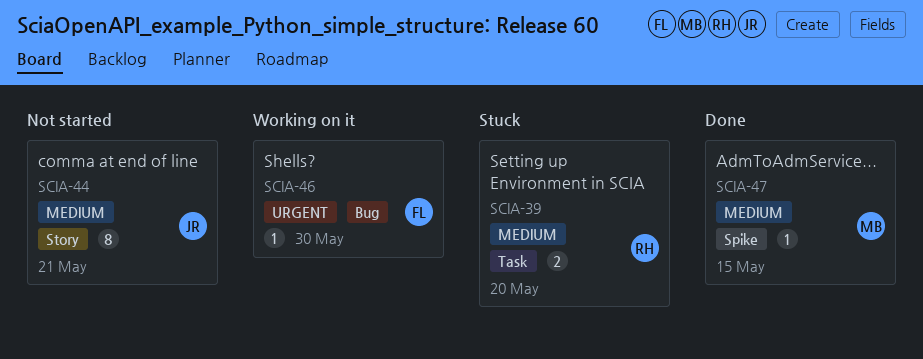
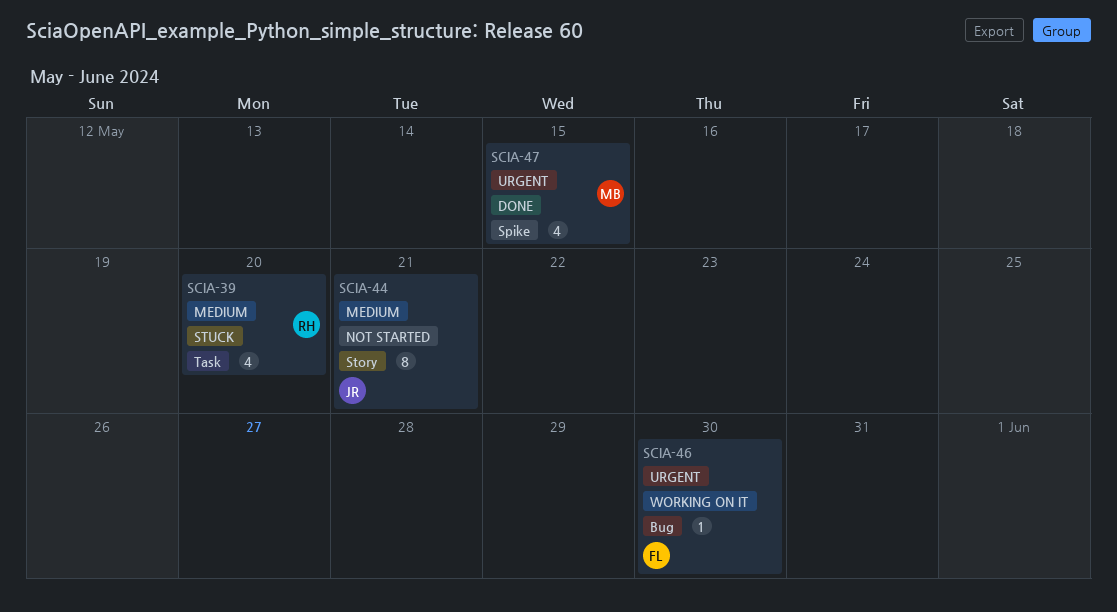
SCIA-39, estimate: 2 -> 4
SCIA-47, priority: Medium -> Urgent
SCIA-47, estimate: 1 -> 4

